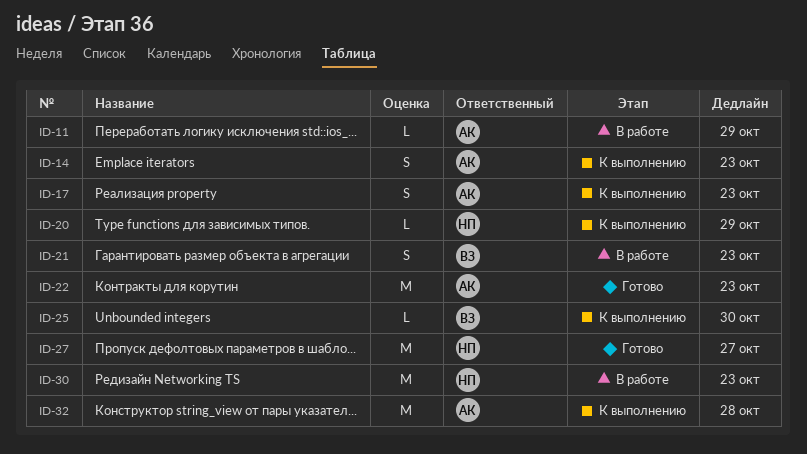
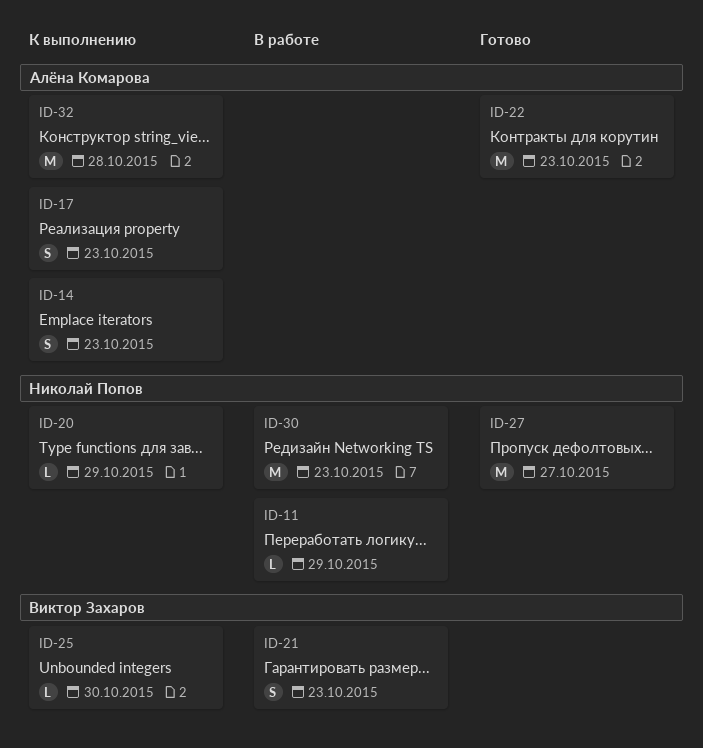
ID-11, owner: Алёна Комарова -> Николай Попов

